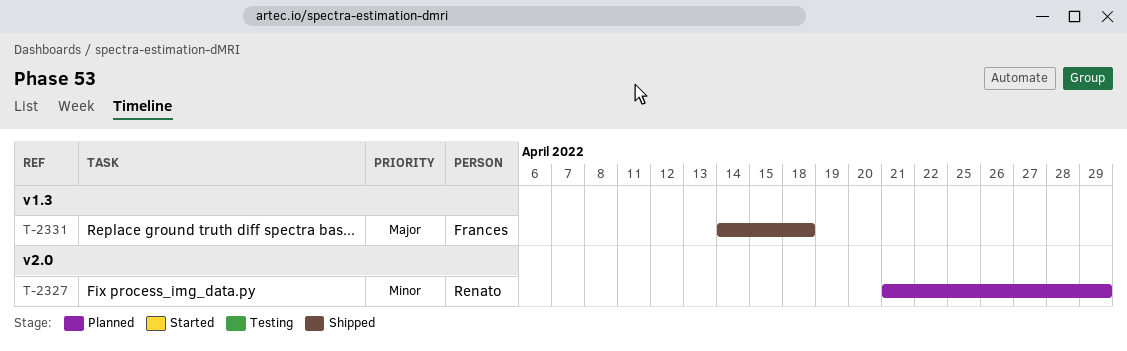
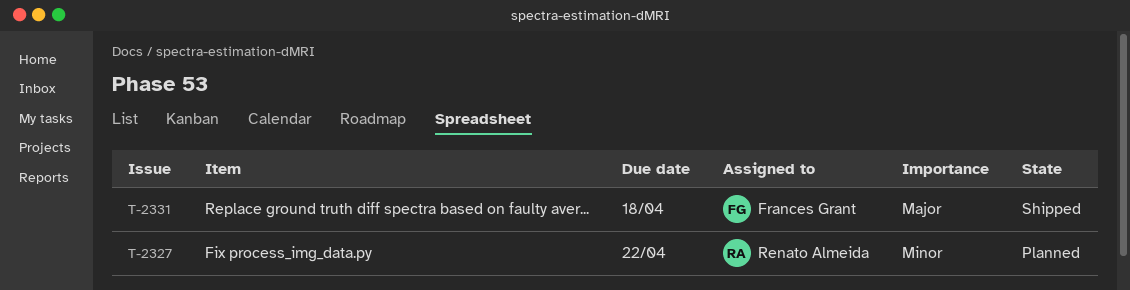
T-2327, due: Apr 29 -> Apr 22

